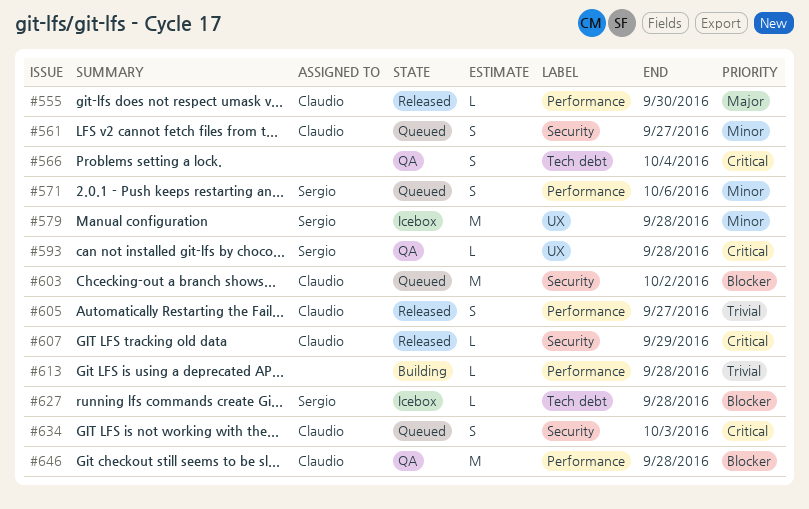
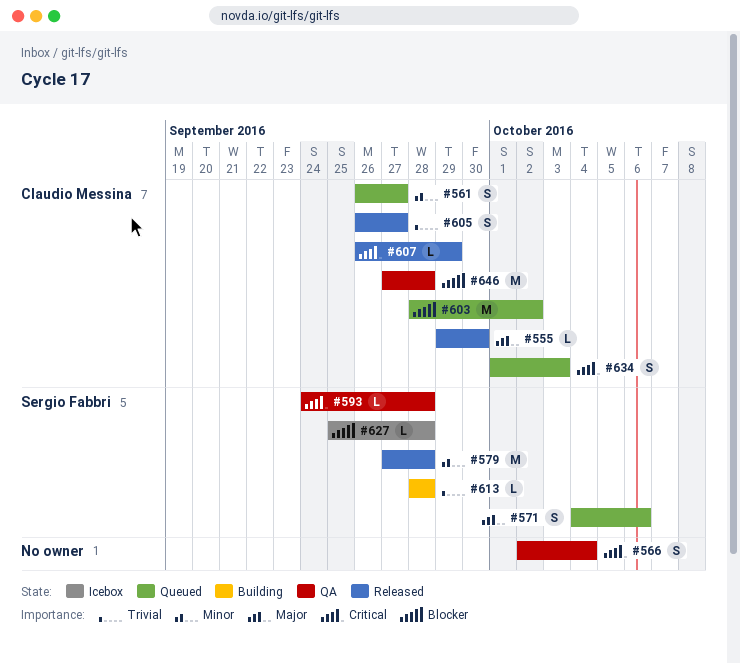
#571, priority: Minor -> Major
#579, status: Icebox -> Released
#613, owner: none -> Sergio Fabbri

